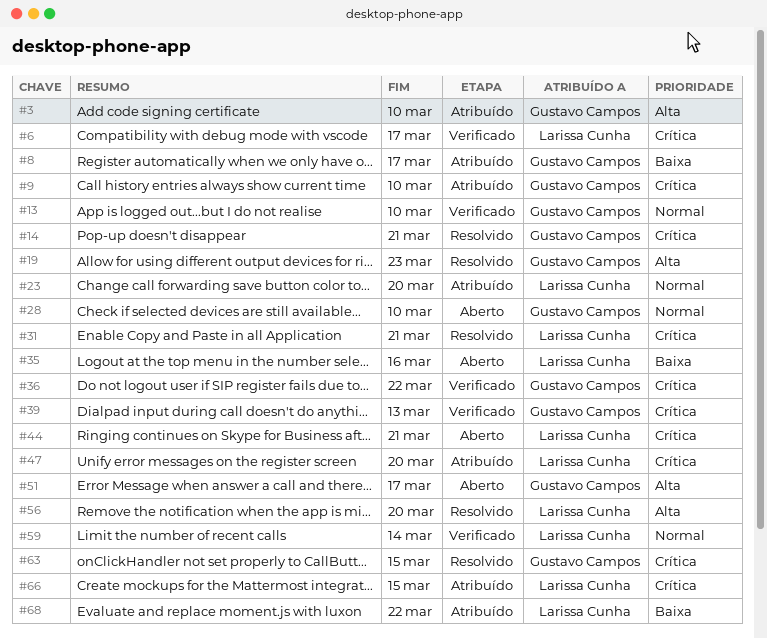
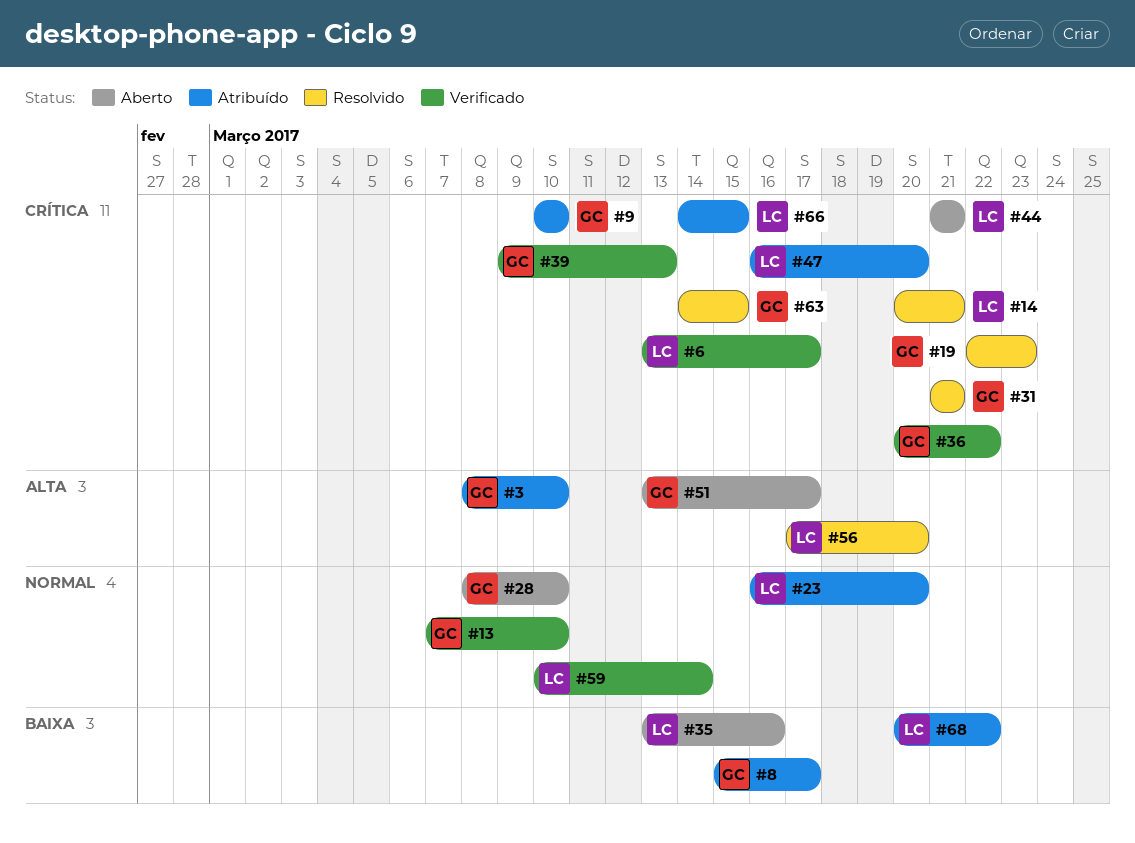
#14, owner: Gustavo Campos -> Larissa Cunha
#19, priority: Alta -> Crítica
#31, owner: Larissa Cunha -> Gustavo Campos

